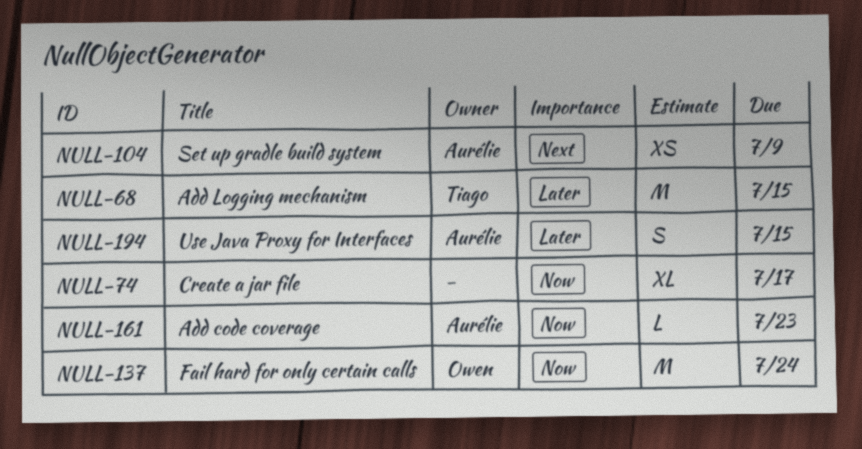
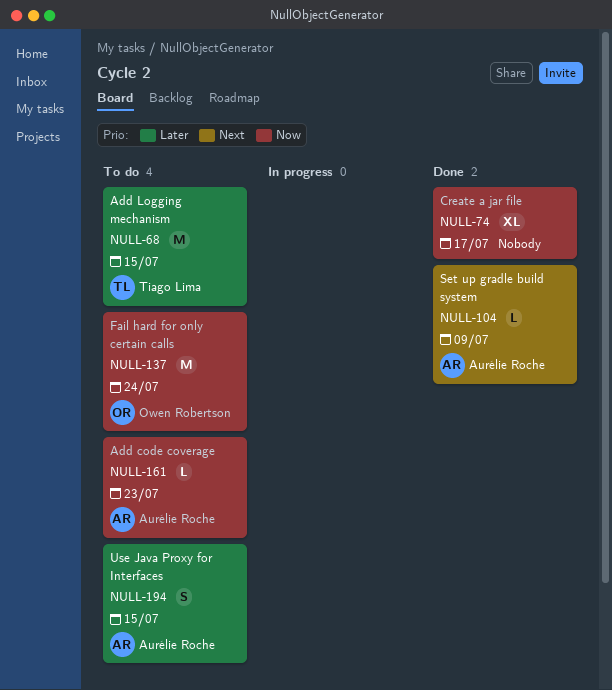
NULL-104, estimate: XS -> L

